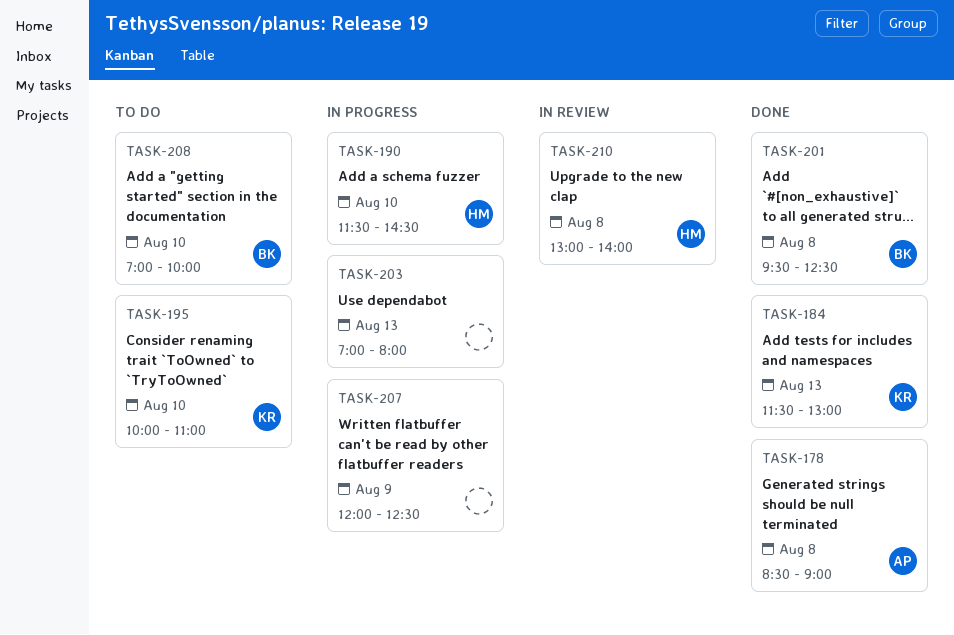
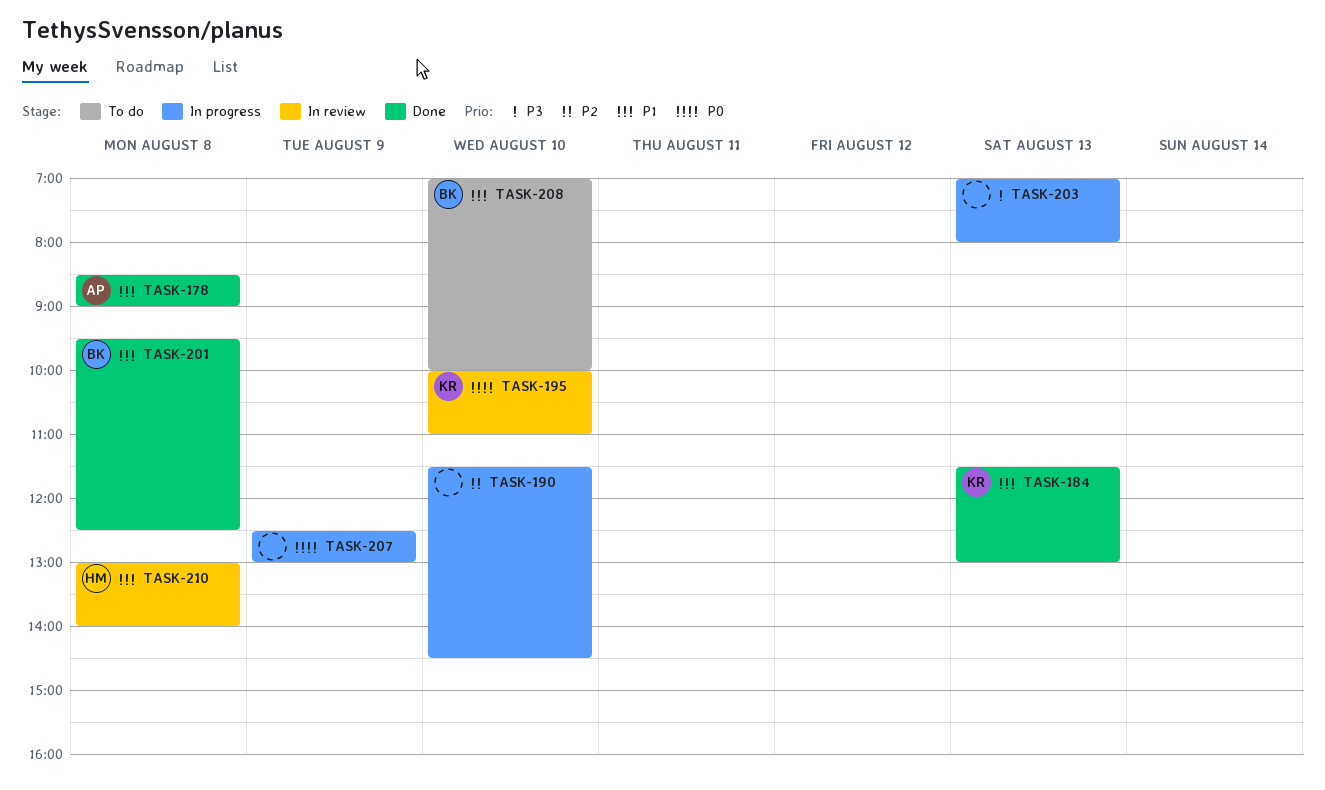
TASK-190, owner: HM -> none
TASK-195, status: To do -> In review
TASK-207, begins: 12:00 -> 12:30
TASK-207, ends: 12:30 -> 13:00

